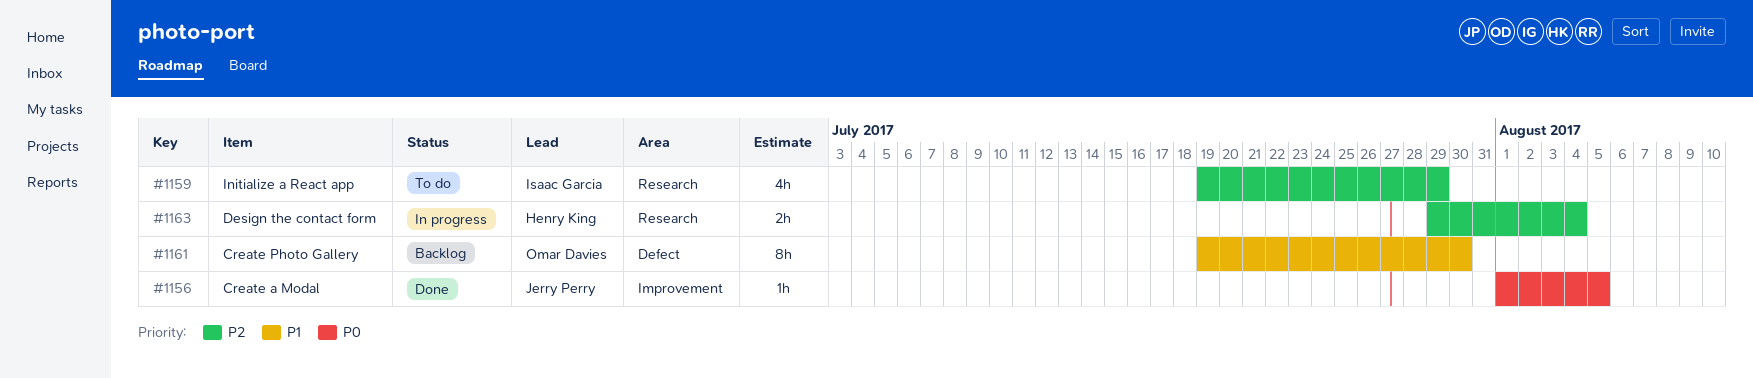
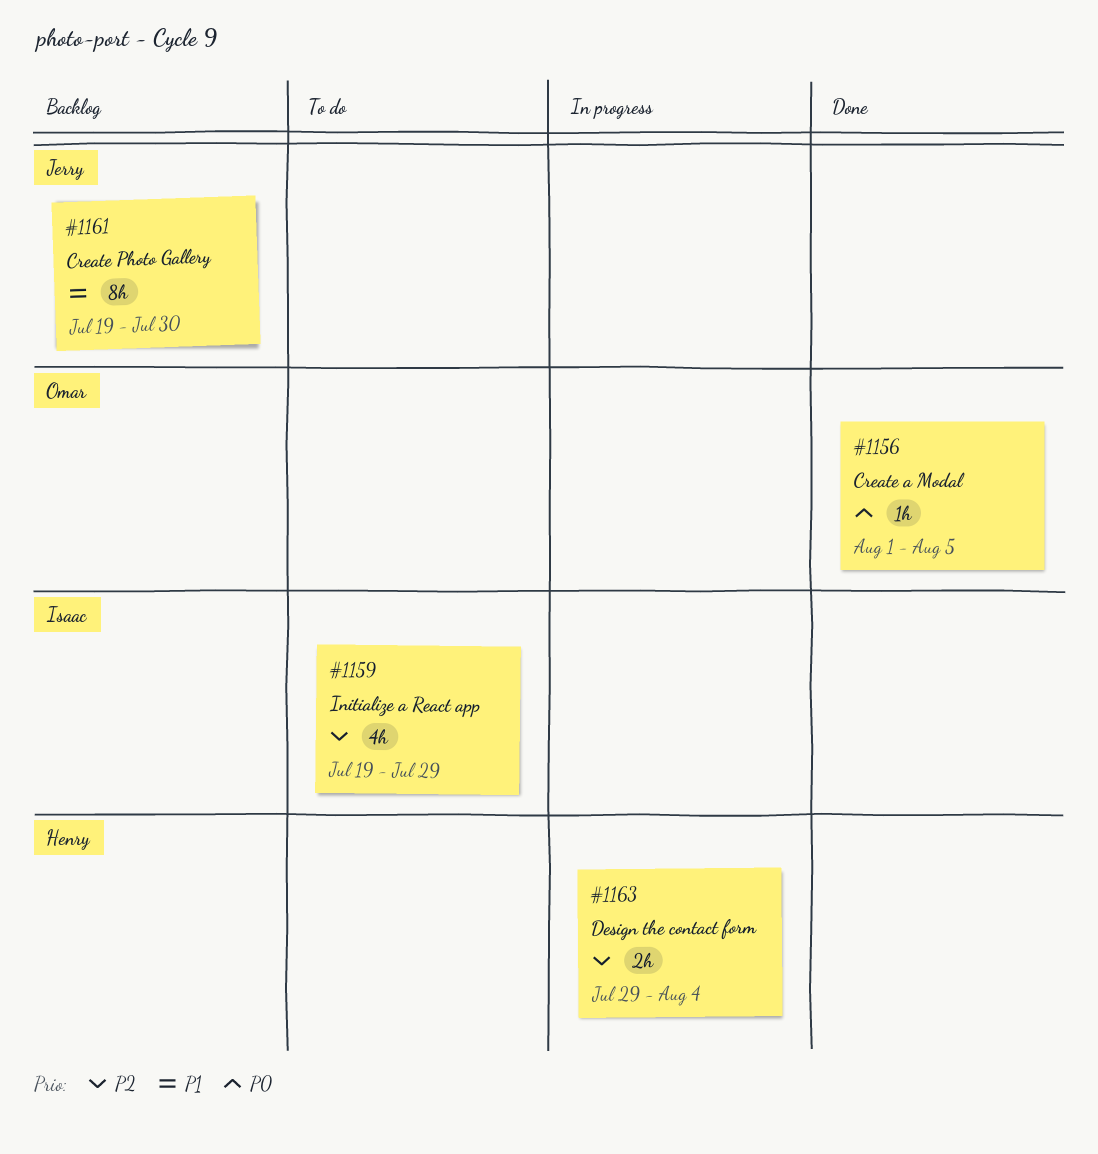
#1156, owner: Jerry Perry -> Omar Davies
#1161, owner: Omar Davies -> Jerry Perry

